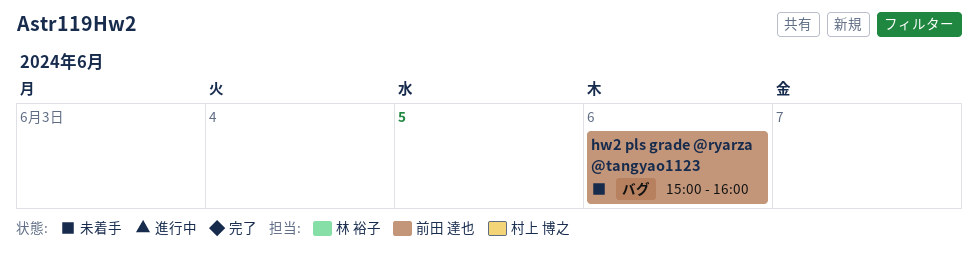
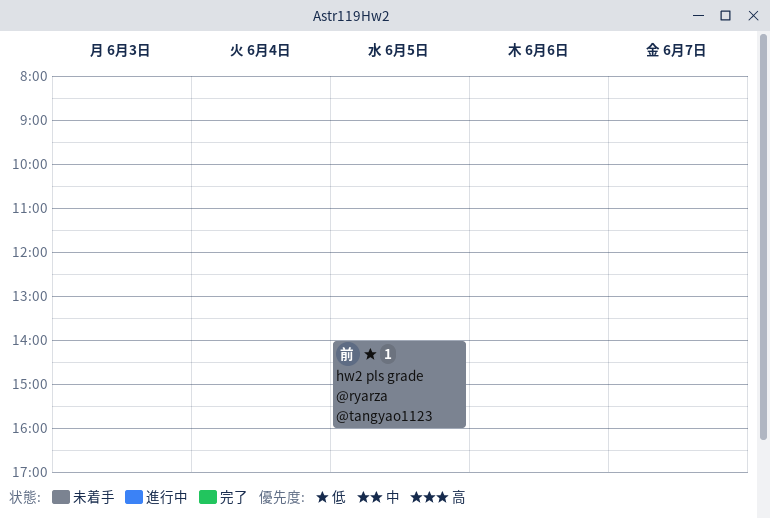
hw2 pls grade @ryarza @tangyao1123, day: Jun 6 -> Jun 5
hw2 pls grade @ryarza @tangyao1123, begins: 15:00 -> 14:00

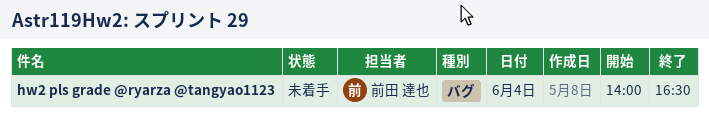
hw2 pls grade @ryarza @tangyao1123, day: Jun 5 -> Jun 4
hw2 pls grade @ryarza @tangyao1123, ends: 16:00 -> 16:30

